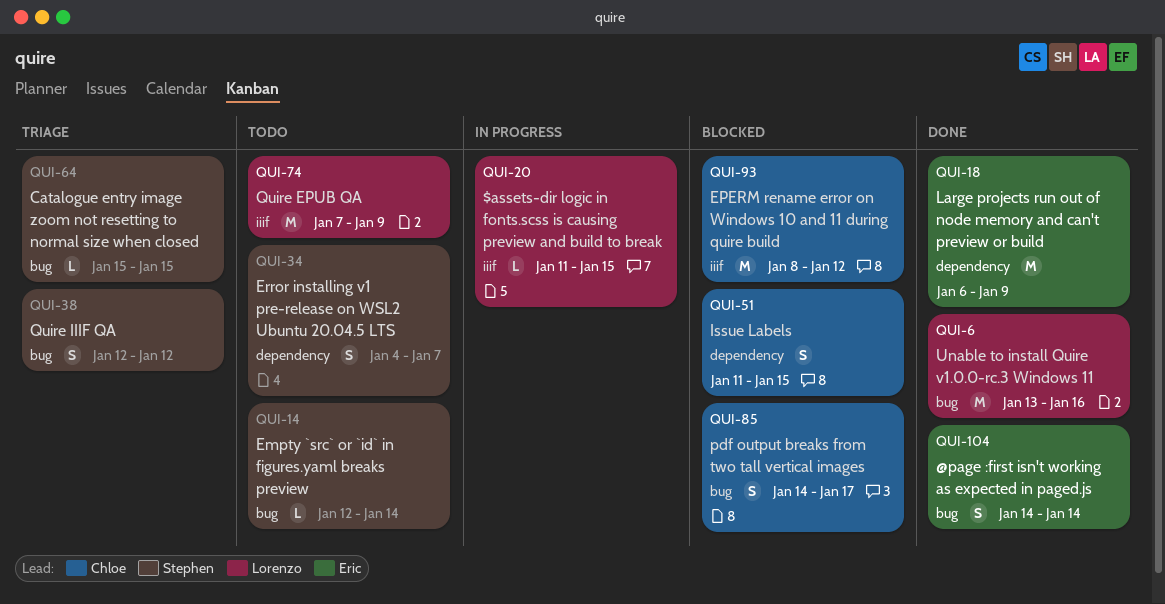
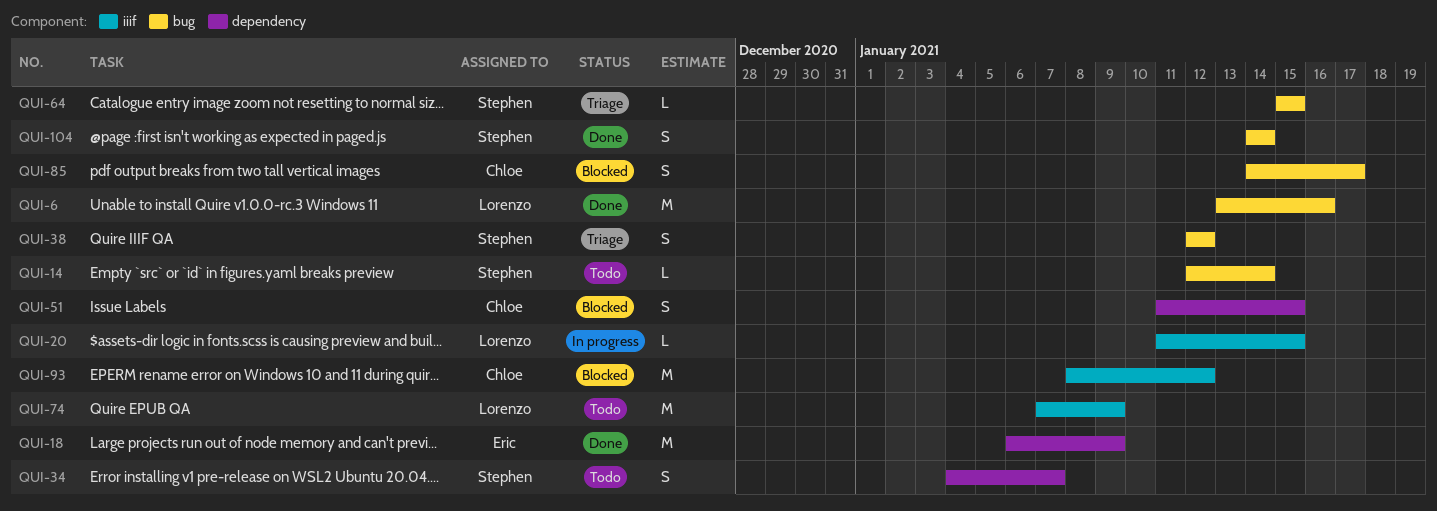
QUI-104, owner: Eric -> Stephen

